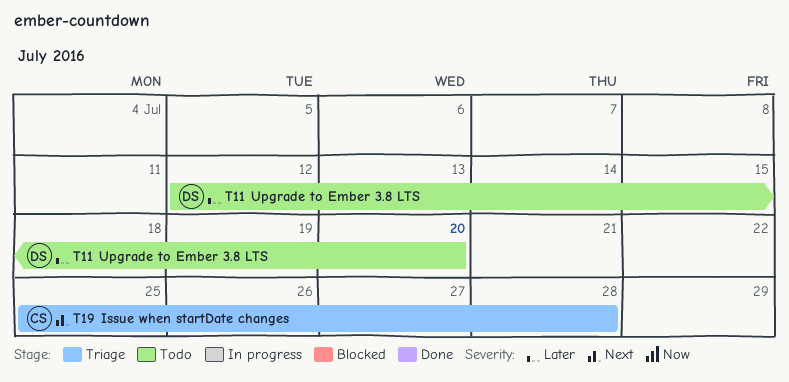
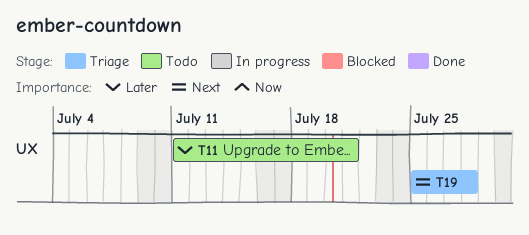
T11, start: Jul 12 -> Jul 11
T11, due: Jul 20 -> Jul 21

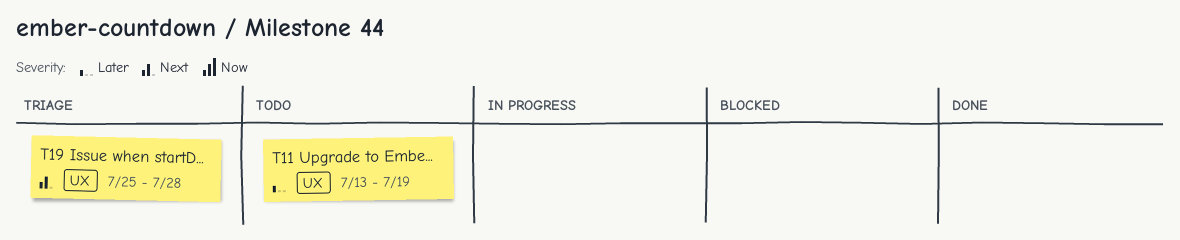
T11, start: Jul 11 -> Jul 13
T11, due: Jul 21 -> Jul 19

